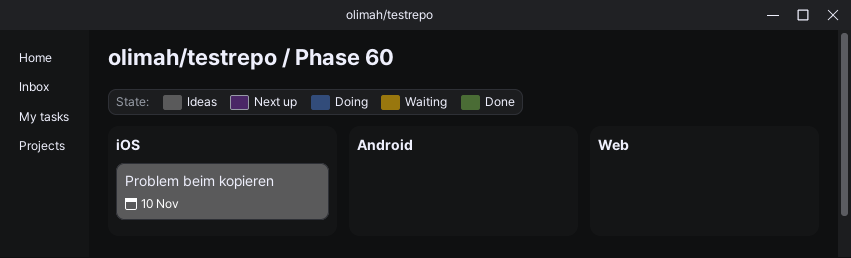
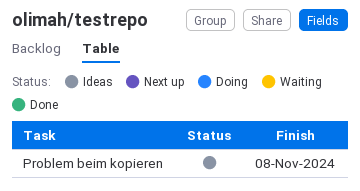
Problem beim kopieren, due: Nov 10 -> Nov 8

